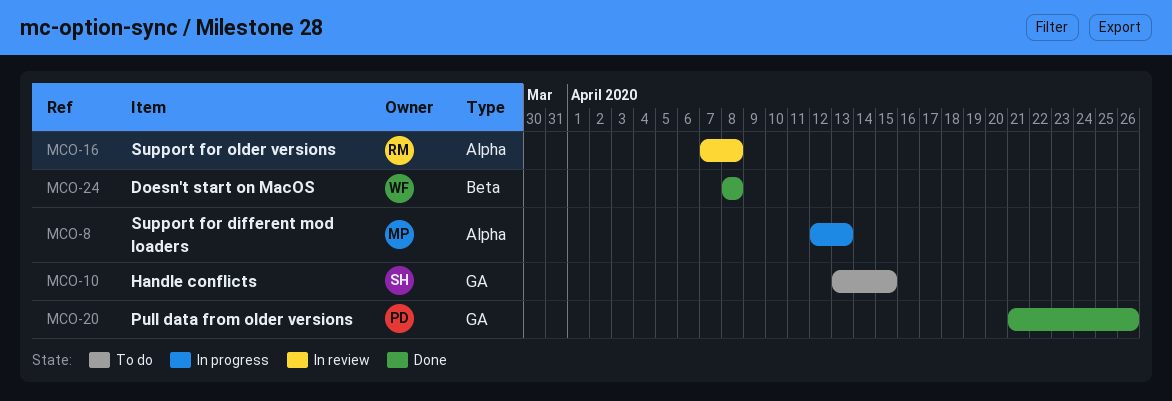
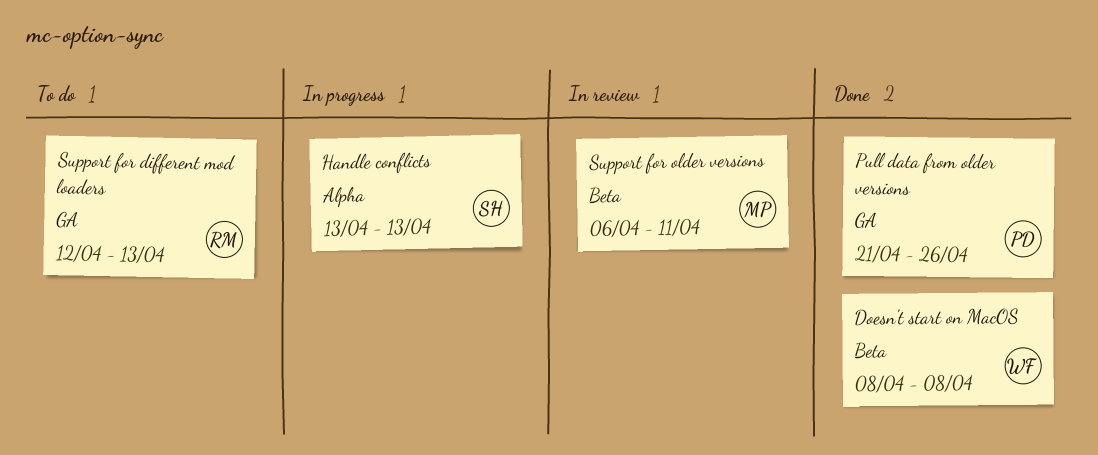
Handle conflicts, status: To do -> In progress
Handle conflicts, label: GA -> Alpha
Handle conflicts, due: Apr 15 -> Apr 13
Support for different mod loaders, status: In progress -> To do
Support for different mod loaders, owner: MP -> RM
Support for different mod loaders, label: Alpha -> GA
Support for older versions, owner: RM -> MP
Support for older versions, label: Alpha -> Beta
Support for older versions, start: Apr 7 -> Apr 6
Support for older versions, due: Apr 8 -> Apr 11

